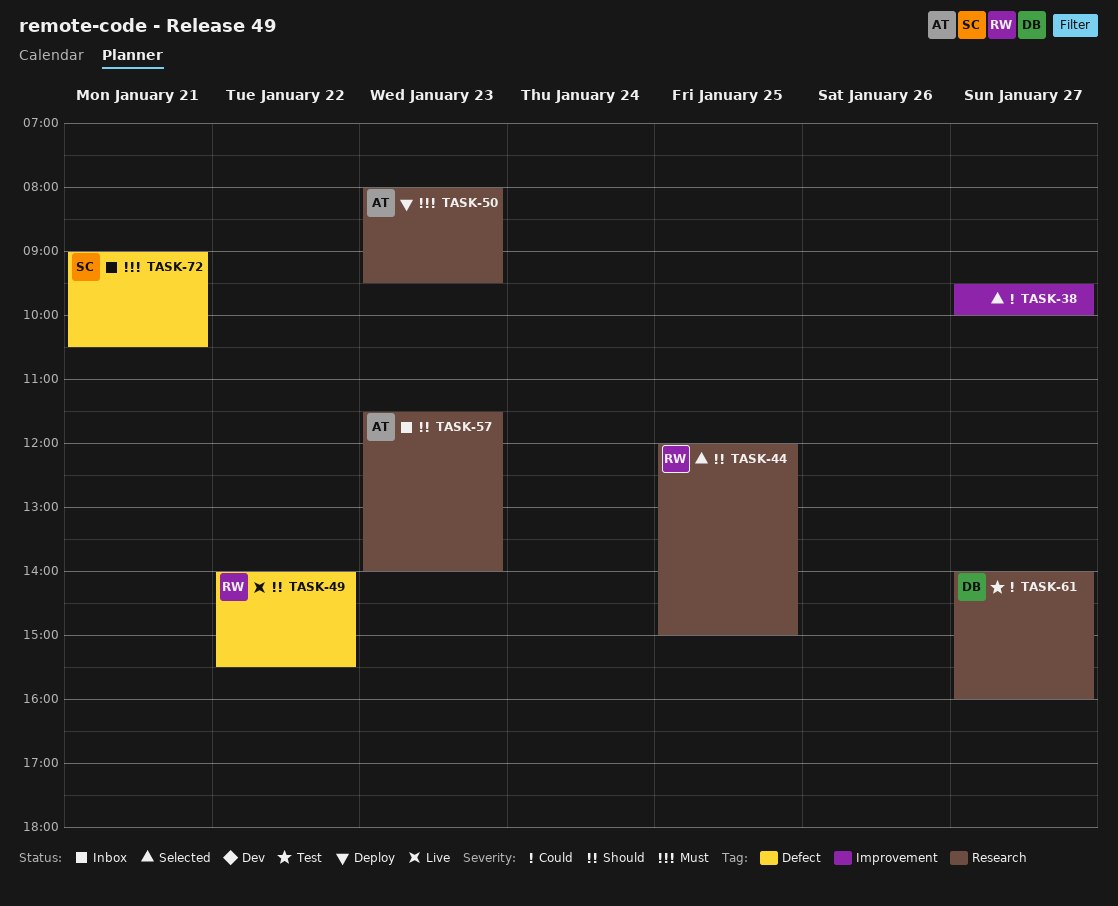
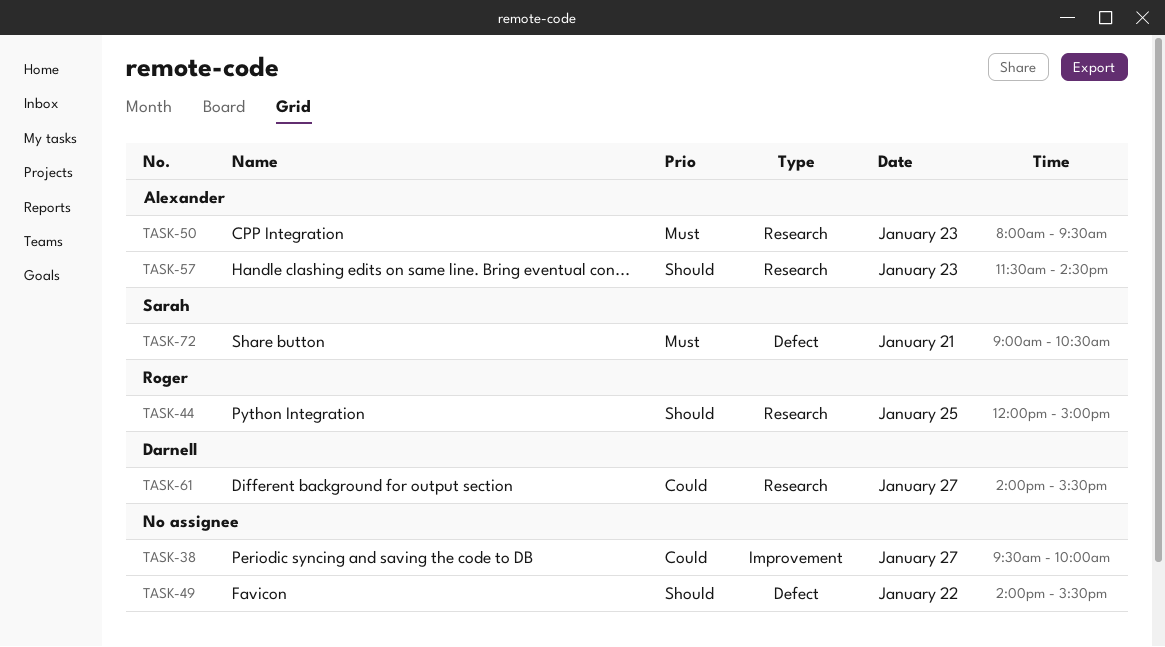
TASK-49, owner: Roger -> none
TASK-57, ends: 14:00 -> 14:30
TASK-61, ends: 16:00 -> 15:30

